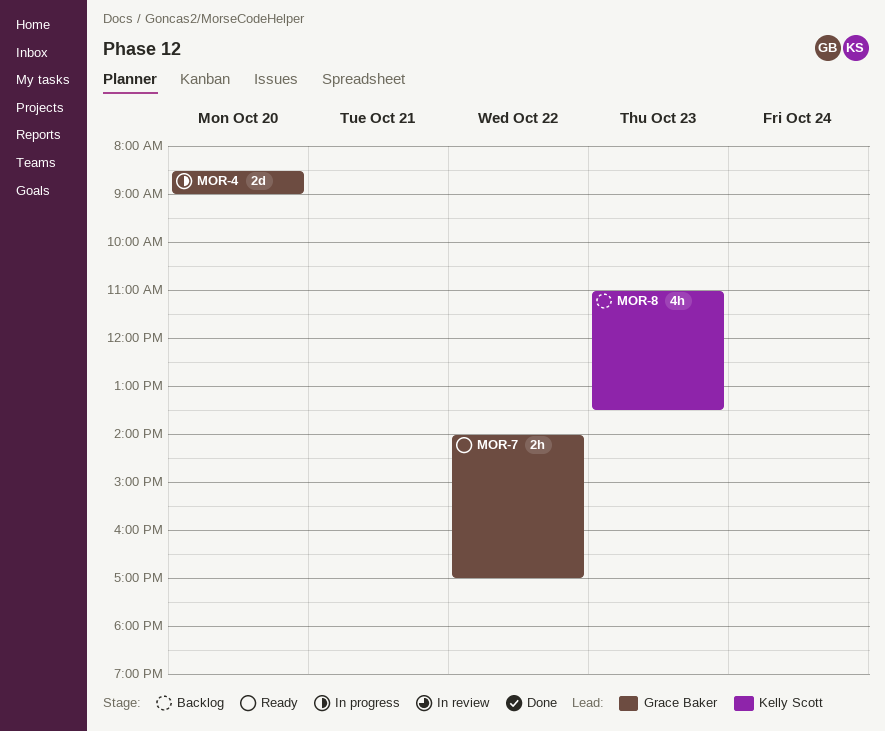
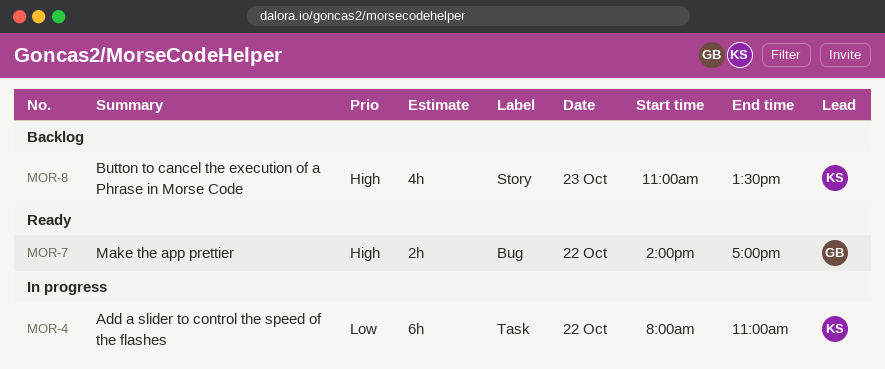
MOR-4, owner: Grace Baker -> Kelly Scott
MOR-4, estimate: 2d -> 6h
MOR-4, day: Oct 20 -> Oct 22
MOR-4, begins: 08:30 -> 08:00
MOR-4, ends: 09:00 -> 11:00

